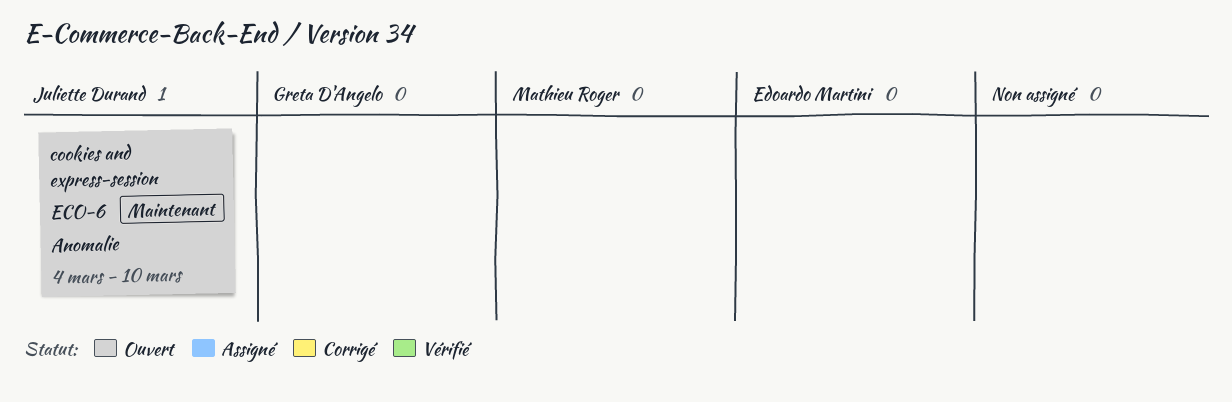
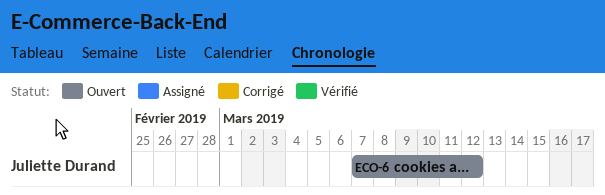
ECO-6, start: Mar 4 -> Mar 7
ECO-6, due: Mar 10 -> Mar 12

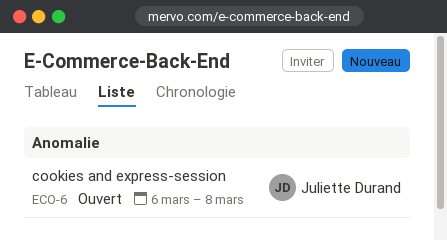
ECO-6, start: Mar 7 -> Mar 6
ECO-6, due: Mar 12 -> Mar 8

